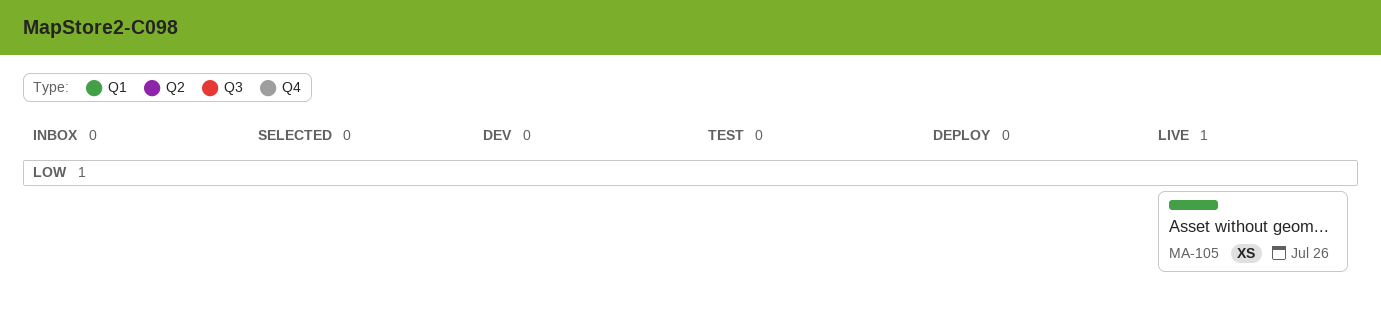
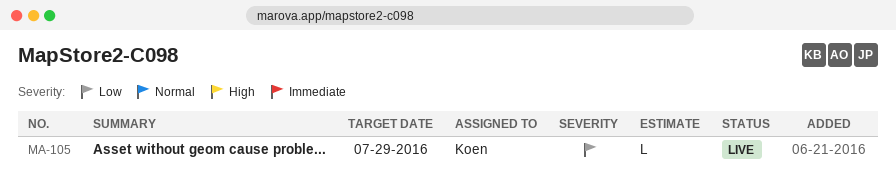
MA-105, estimate: XS -> L
MA-105, due: Jul 26 -> Jul 29

